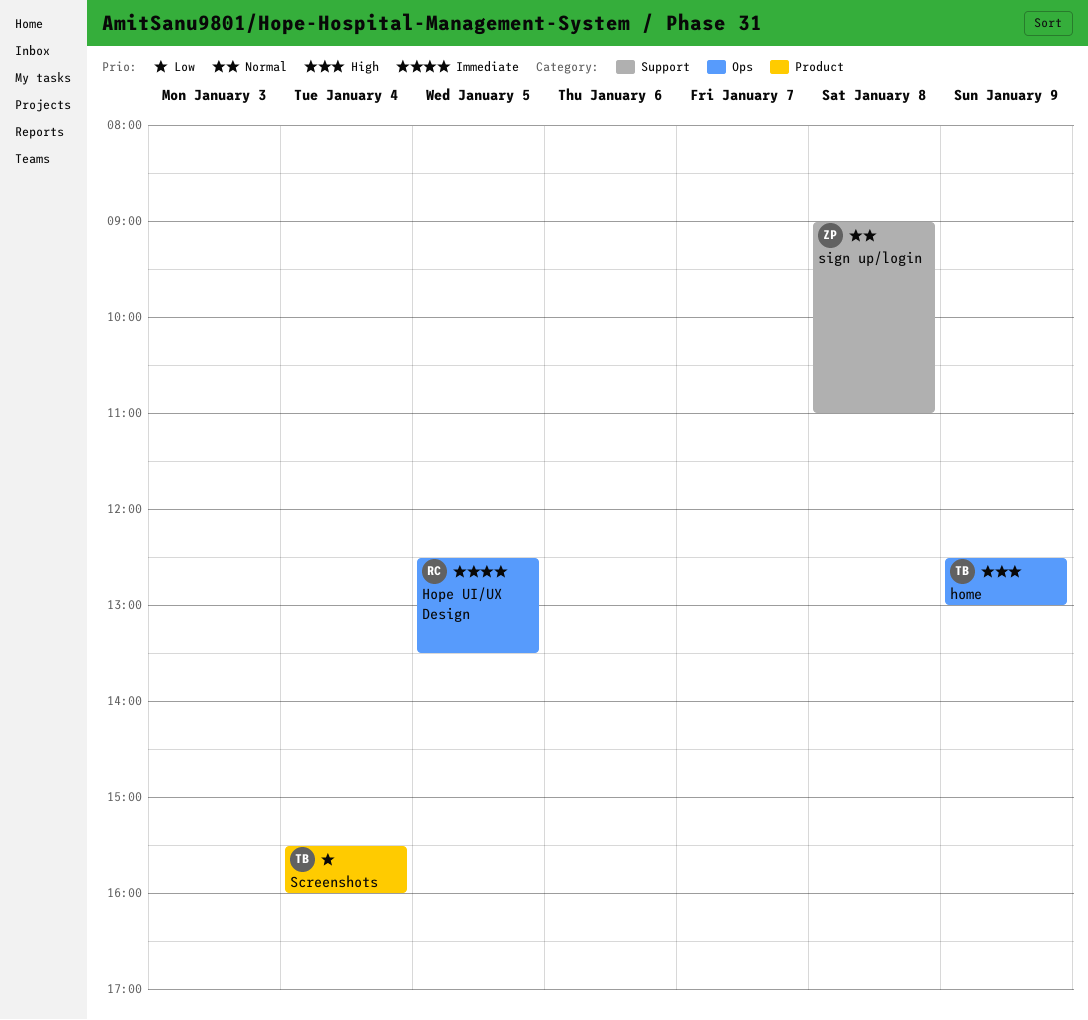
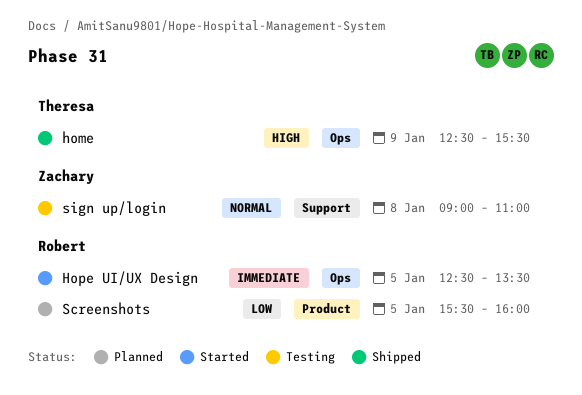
home, ends: 13:00 -> 15:30
Screenshots, owner: Theresa -> Robert
Screenshots, day: Jan 4 -> Jan 5

